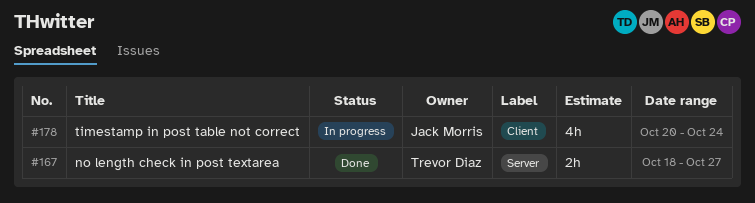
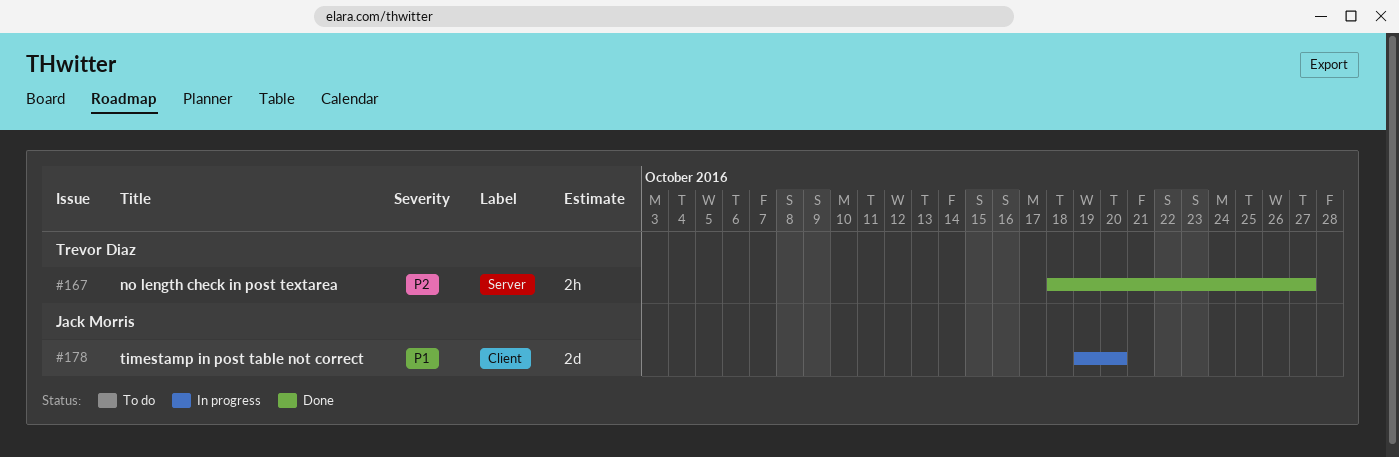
#178, estimate: 4h -> 2d
#178, start: Oct 20 -> Oct 19
#178, due: Oct 24 -> Oct 20

